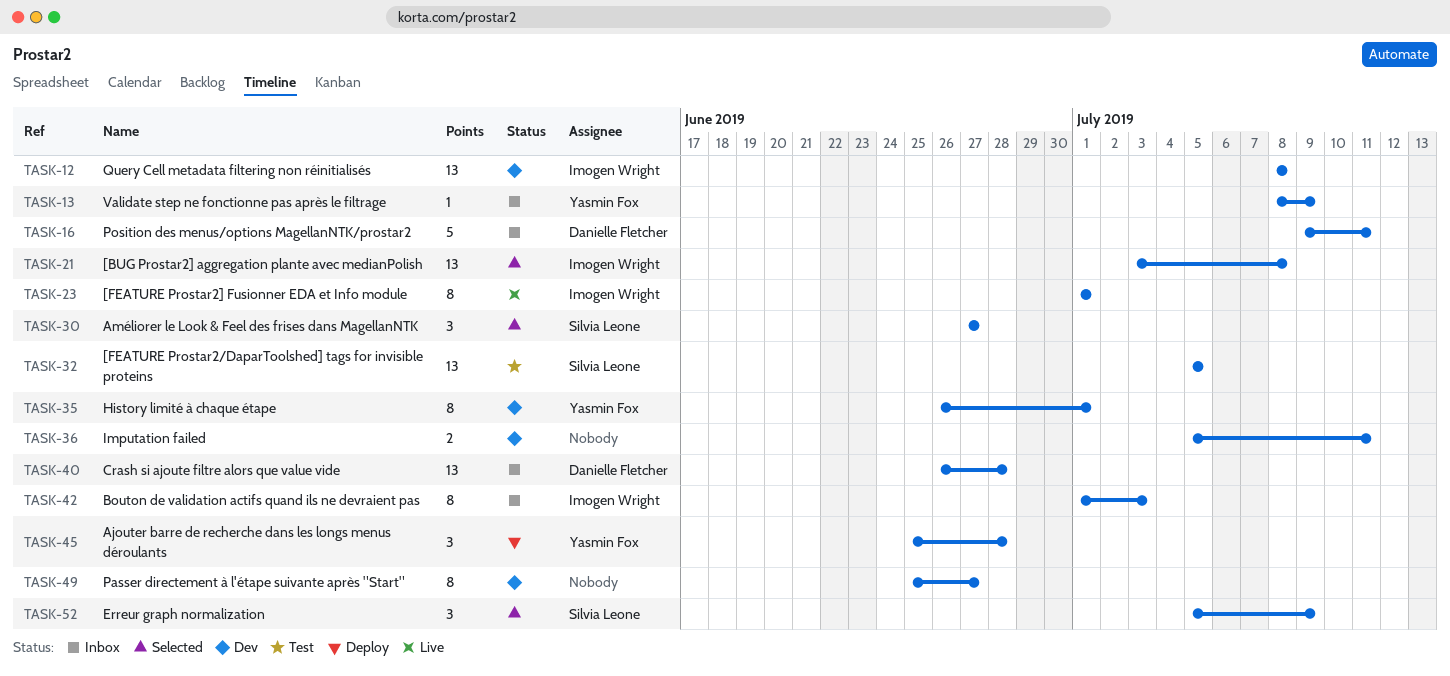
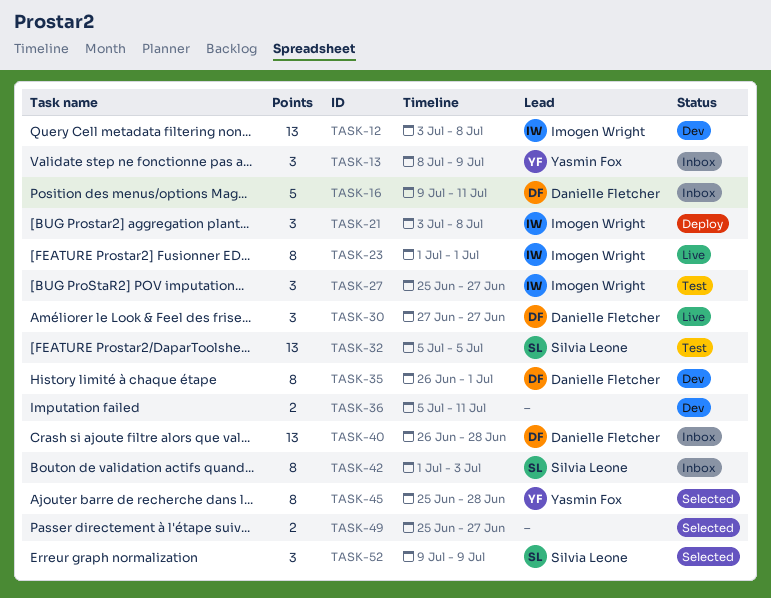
TASK-12, start: Jul 8 -> Jul 3
TASK-13, estimate: 1 -> 3
TASK-21, status: Selected -> Deploy
TASK-21, estimate: 13 -> 3
TASK-27: none -> present
TASK-30, status: Selected -> Live
TASK-30, owner: Silvia Leone -> Danielle Fletcher
TASK-35, owner: Yasmin Fox -> Danielle Fletcher
TASK-42, owner: Imogen Wright -> Silvia Leone
TASK-45, status: Deploy -> Selected
TASK-45, estimate: 3 -> 8
TASK-49, status: Dev -> Selected
TASK-49, estimate: 8 -> 2
TASK-52, start: Jul 5 -> Jul 9

